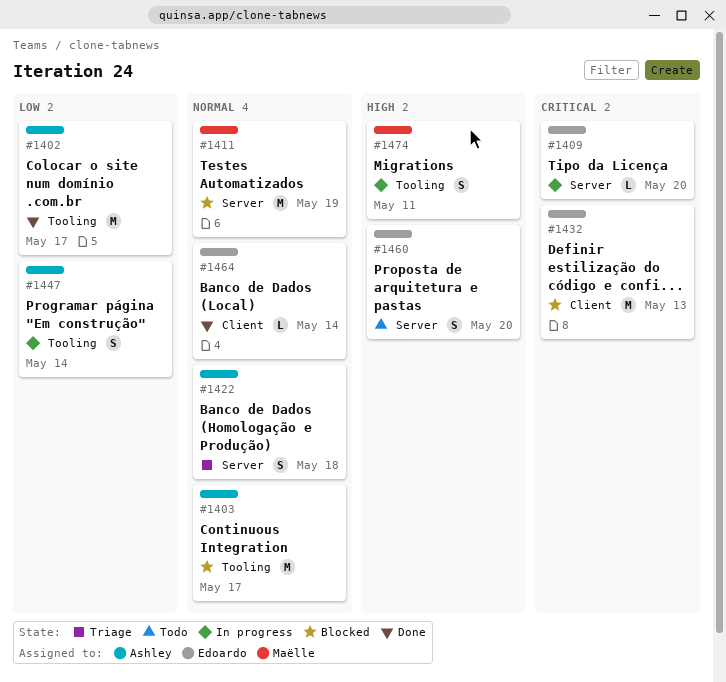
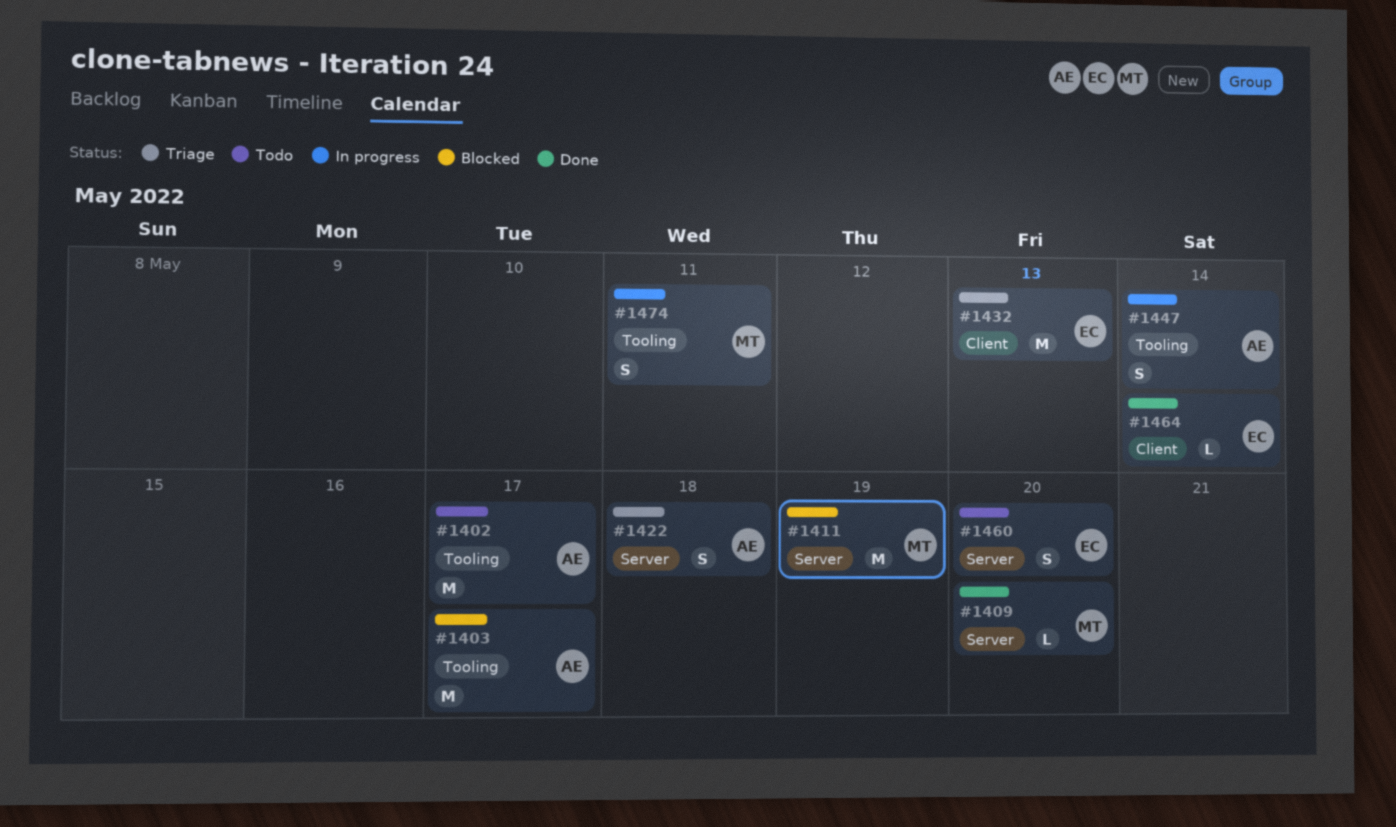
#1402, status: Done -> Todo
#1409, status: In progress -> Done
#1409, owner: Edoardo -> Maëlle
#1432, status: Blocked -> Triage

